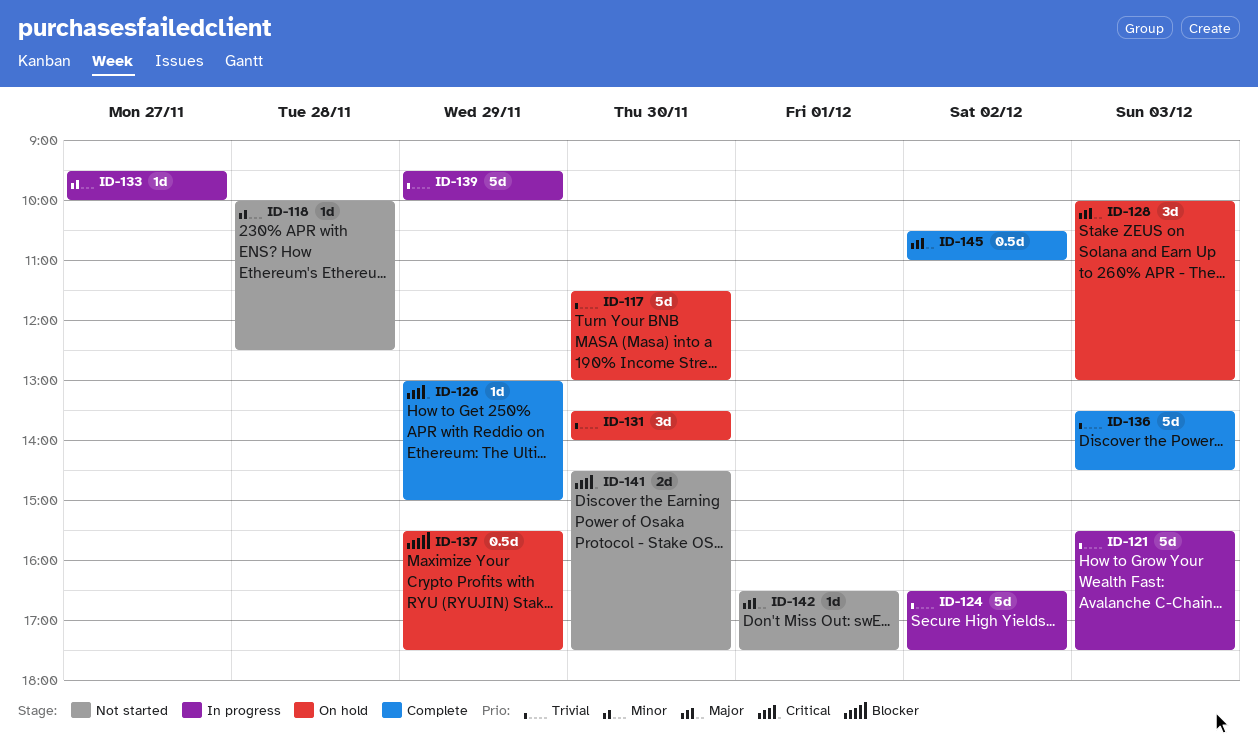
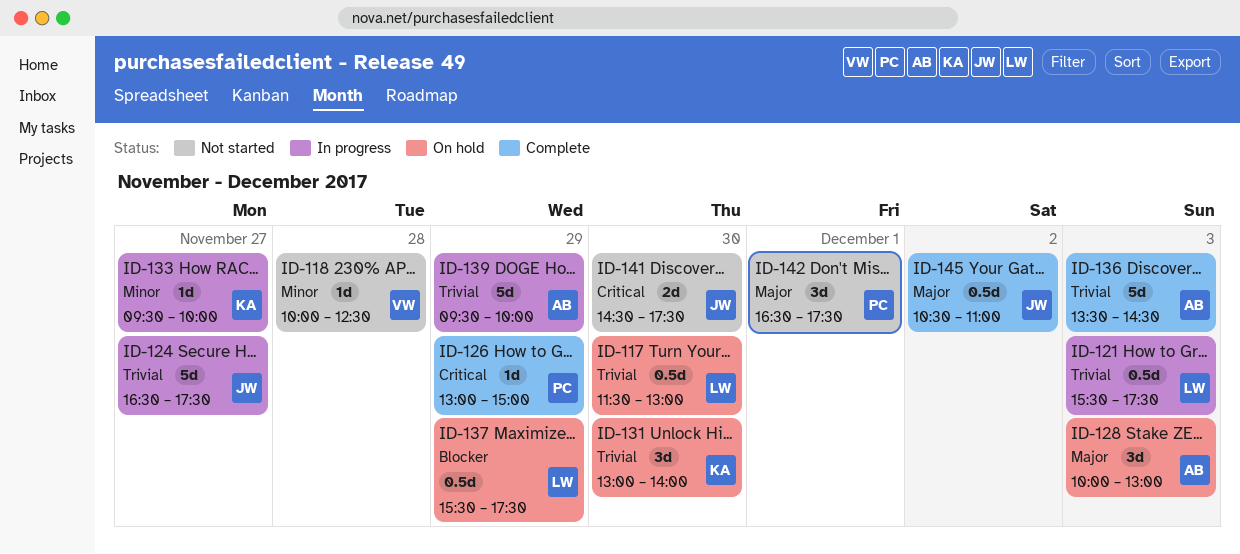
ID-117, estimate: 5d -> 0.5d
ID-121, estimate: 5d -> 0.5d
ID-124, day: Dec 2 -> Nov 27
ID-131, begins: 13:30 -> 13:00
ID-142, estimate: 1d -> 3d

